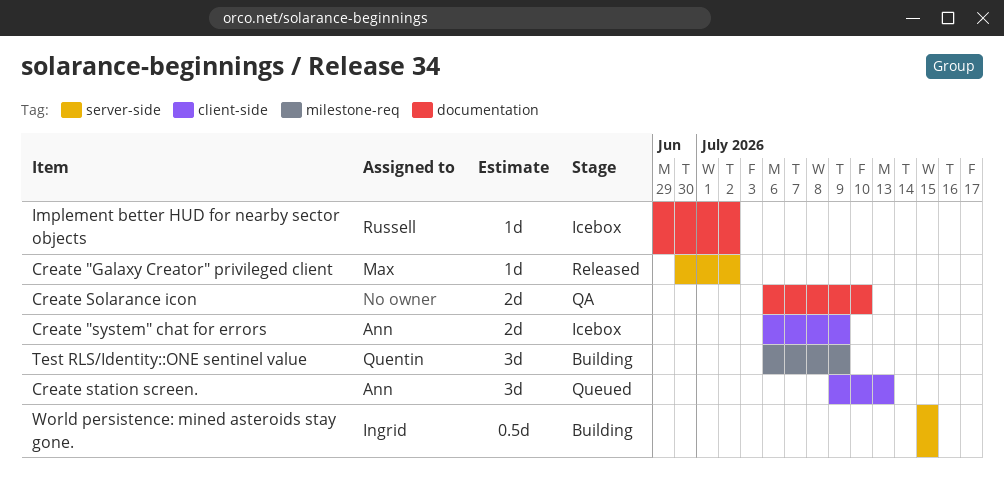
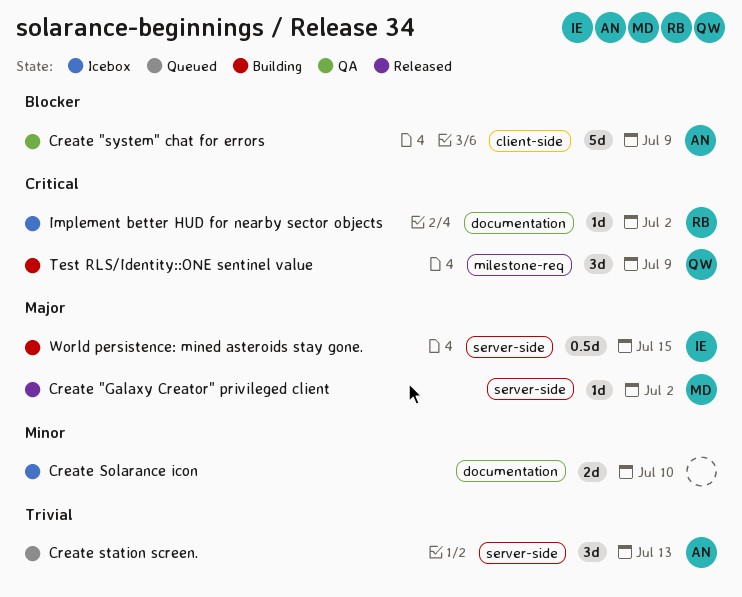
Create "system" chat for errors, status: Icebox -> QA
Create "system" chat for errors, estimate: 2d -> 5d
Create Solarance icon, status: QA -> Icebox
Create station screen., label: client-side -> server-side

